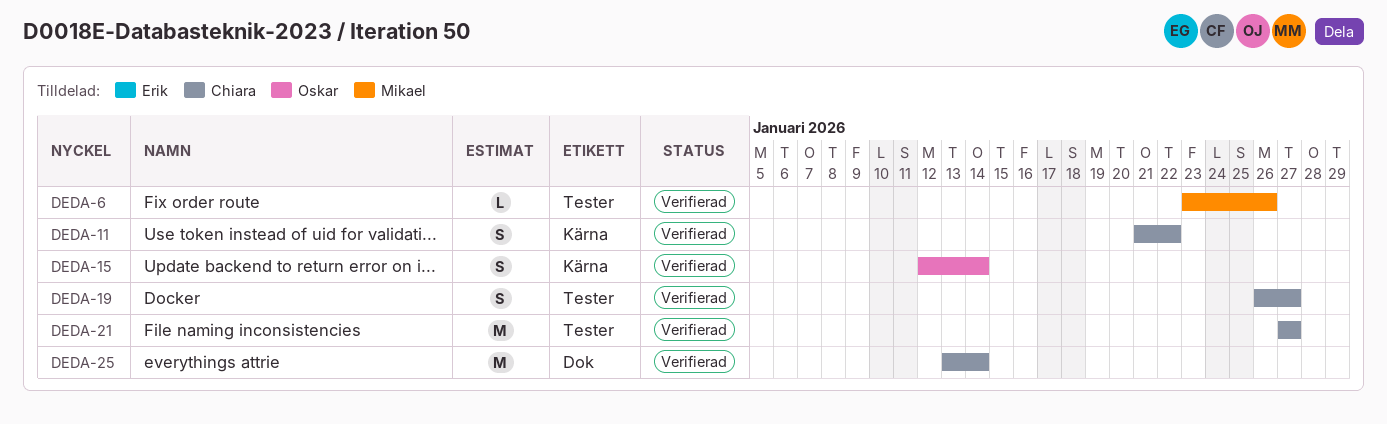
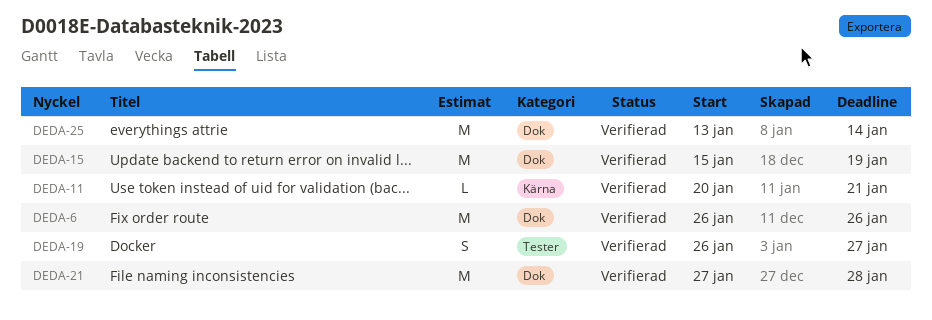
DEDA-6, label: Tester -> Dok
DEDA-6, estimate: L -> M
DEDA-6, start: Jan 23 -> Jan 26
DEDA-11, estimate: S -> L
DEDA-11, start: Jan 21 -> Jan 20
DEDA-11, due: Jan 22 -> Jan 21
DEDA-15, label: Kärna -> Dok
DEDA-15, estimate: S -> M
DEDA-15, start: Jan 12 -> Jan 15
DEDA-15, due: Jan 14 -> Jan 19
DEDA-21, label: Tester -> Dok
DEDA-21, due: Jan 27 -> Jan 28

